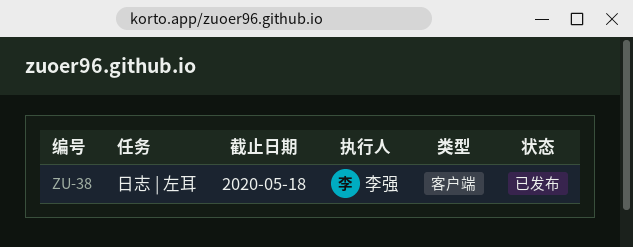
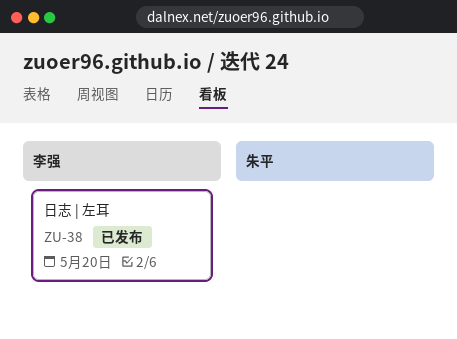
ZU-38, due: May 18 -> May 20

